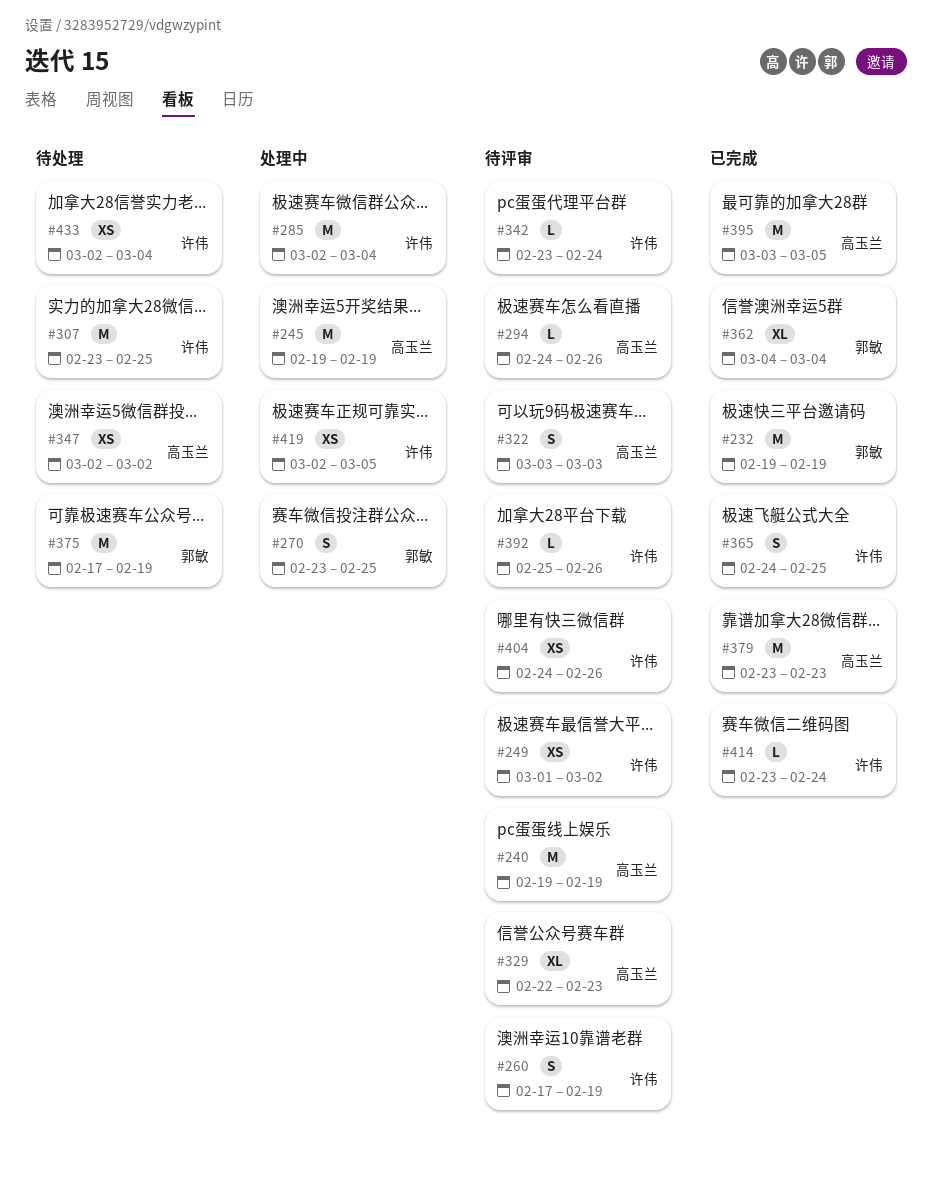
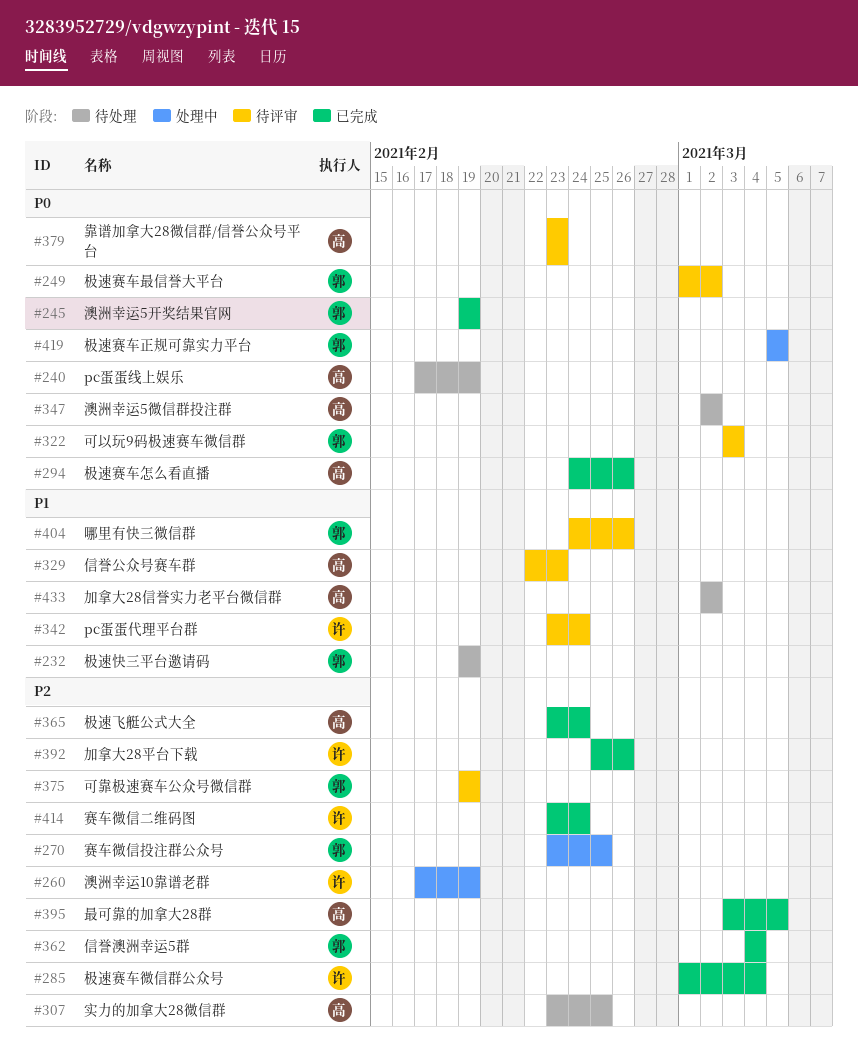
#232, status: 已完成 -> 待处理
#240, status: 待评审 -> 待处理
#240, start: Feb 19 -> Feb 17
#245, status: 处理中 -> 已完成
#245, owner: 高玉兰 -> 郭敏
#249, owner: 许伟 -> 郭敏
#260, status: 待评审 -> 处理中
#285, status: 处理中 -> 已完成
#285, start: Mar 2 -> Mar 1
#294, status: 待评审 -> 已完成
#307, owner: 许伟 -> 高玉兰
#322, owner: 高玉兰 -> 郭敏
#365, owner: 许伟 -> 高玉兰
#365, start: Feb 24 -> Feb 23
#365, due: Feb 25 -> Feb 24
#375, status: 待处理 -> 待评审
#375, start: Feb 17 -> Feb 19
#379, status: 已完成 -> 待评审
#392, status: 待评审 -> 已完成
#404, owner: 许伟 -> 郭敏
#419, owner: 许伟 -> 郭敏
#419, start: Mar 2 -> Mar 5
#433, owner: 许伟 -> 高玉兰
#433, due: Mar 4 -> Mar 2

